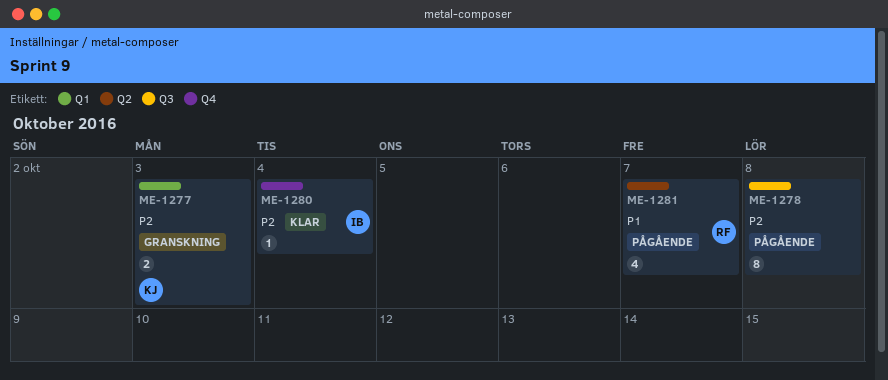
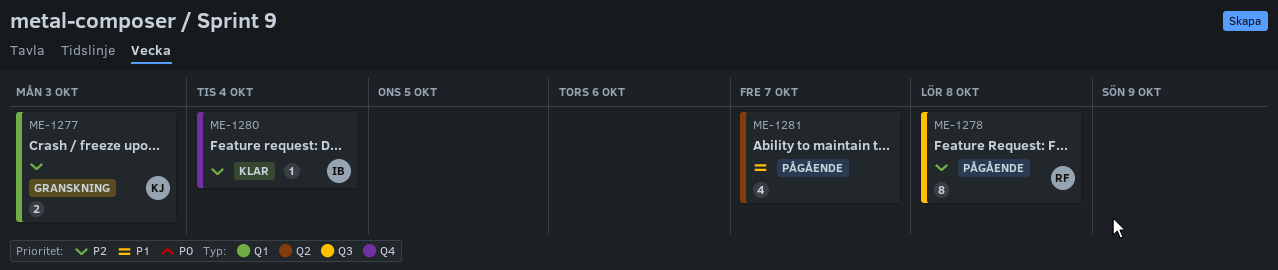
ME-1278, owner: none -> RF
ME-1281, owner: RF -> none

